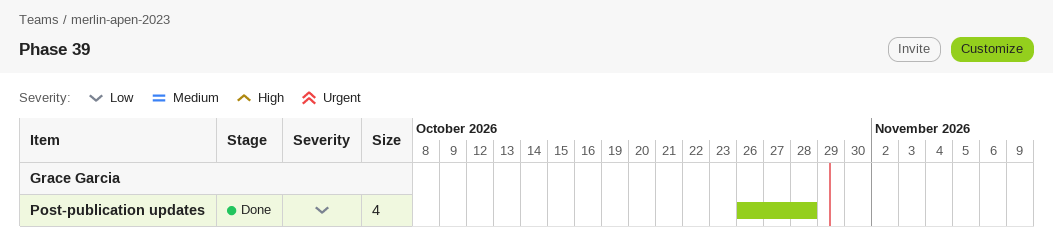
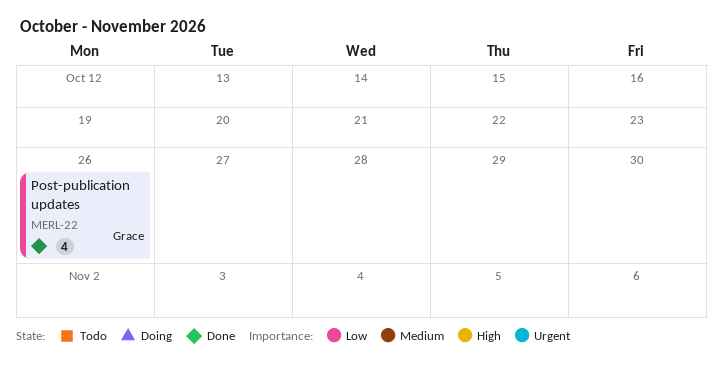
Post-publication updates, due: Oct 28 -> Oct 26

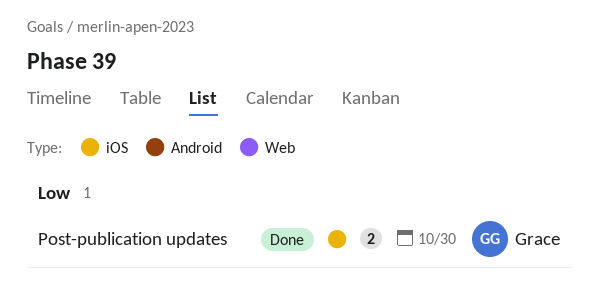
Post-publication updates, estimate: 4 -> 2
Post-publication updates, due: Oct 26 -> Oct 30

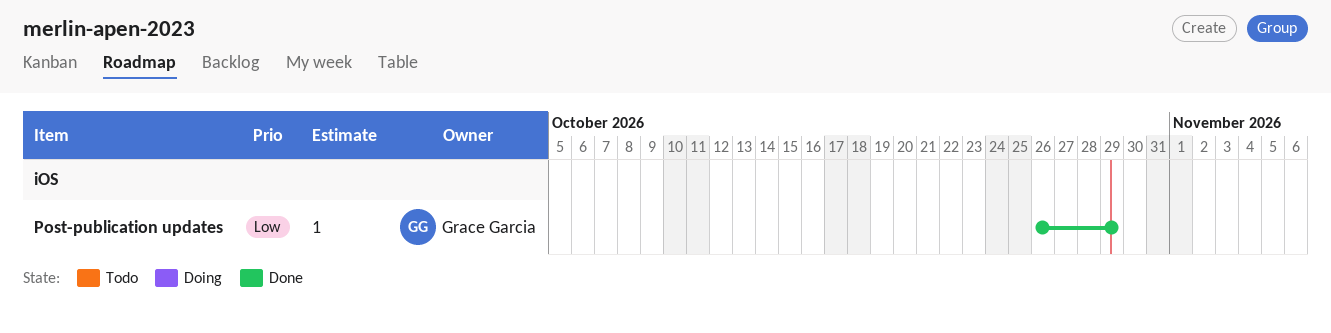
Post-publication updates, estimate: 2 -> 1
Post-publication updates, due: Oct 30 -> Oct 29

